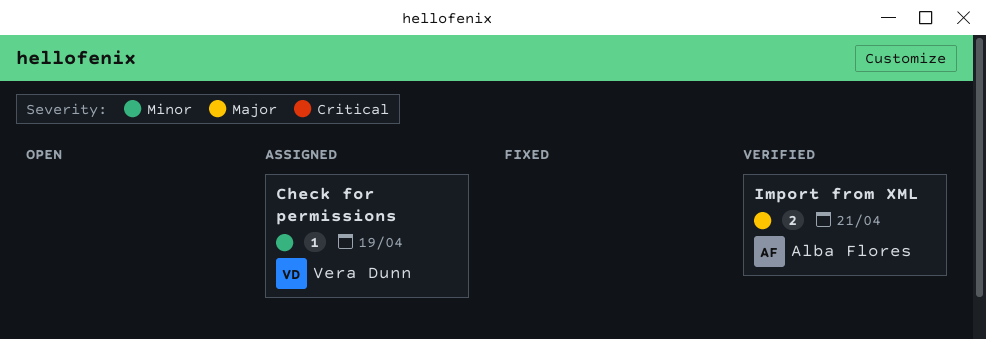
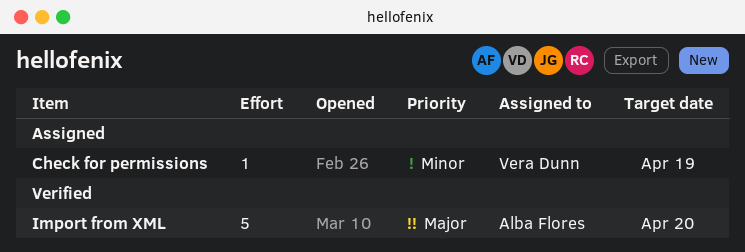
Import from XML, estimate: 2 -> 5
Import from XML, due: Apr 21 -> Apr 20

